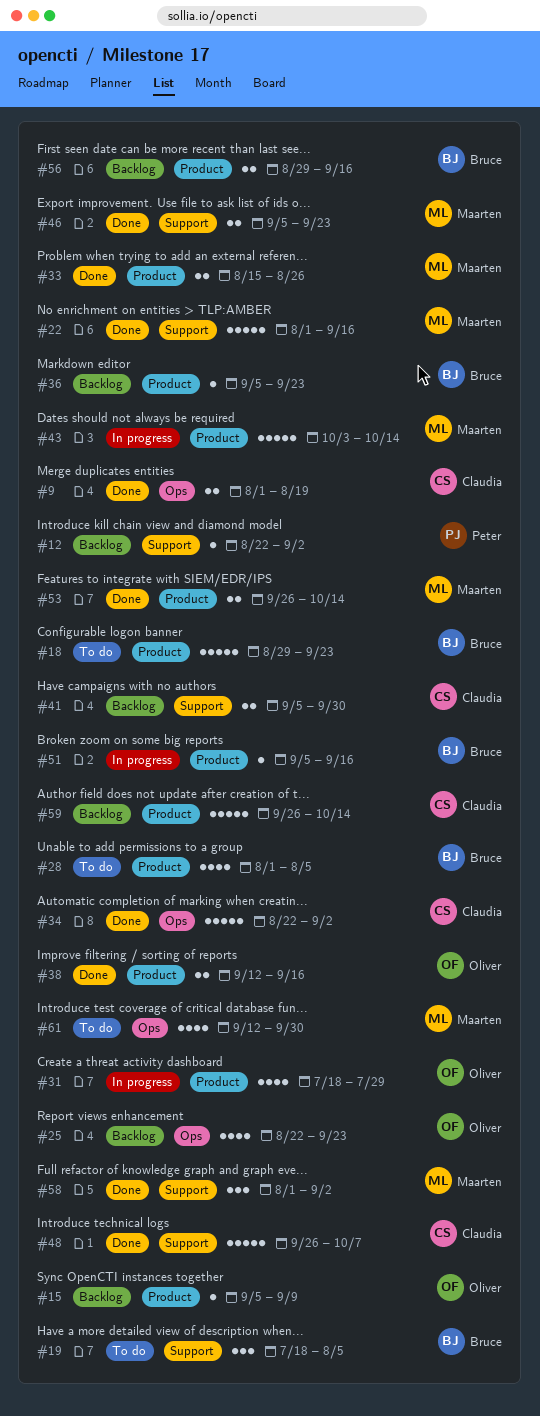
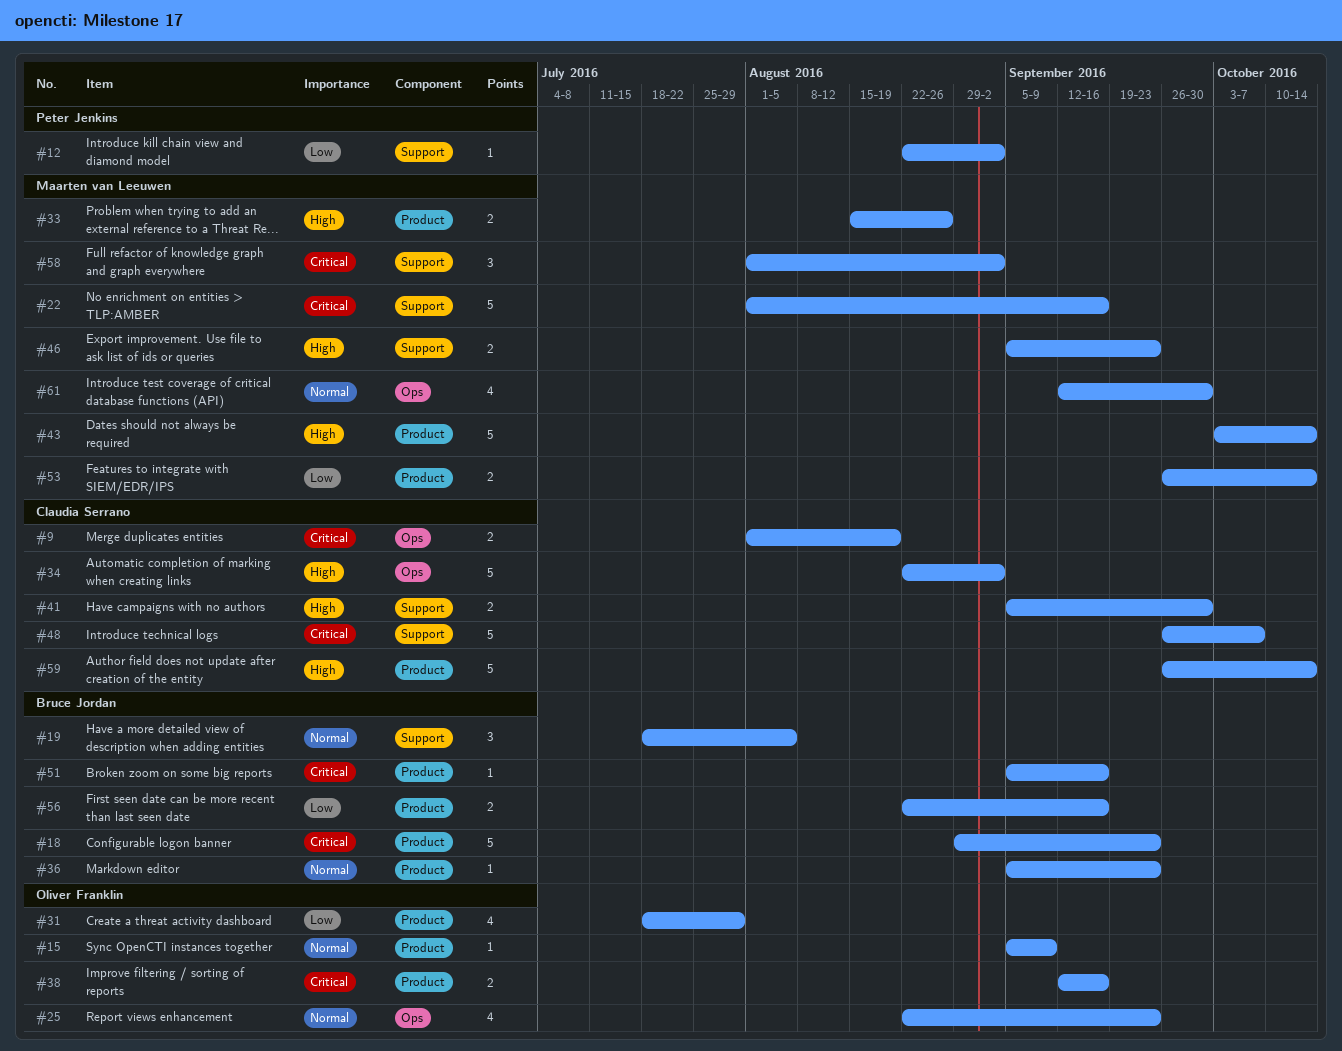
#28: present -> none
#56, start: Aug 29 -> Aug 22

